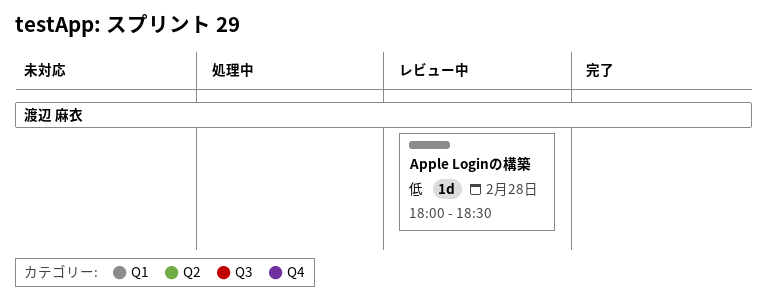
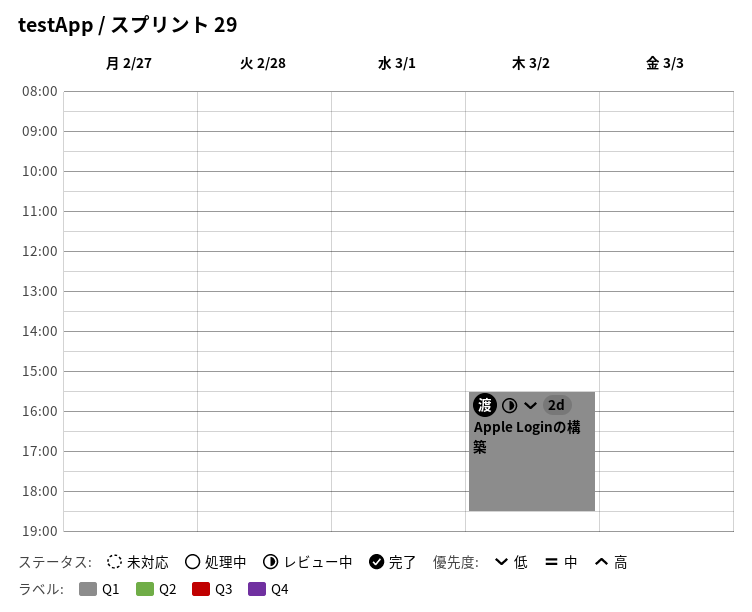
Apple Loginの構築, estimate: 1d -> 2d
Apple Loginの構築, day: Feb 28 -> Mar 2
Apple Loginの構築, begins: 18:00 -> 15:30

